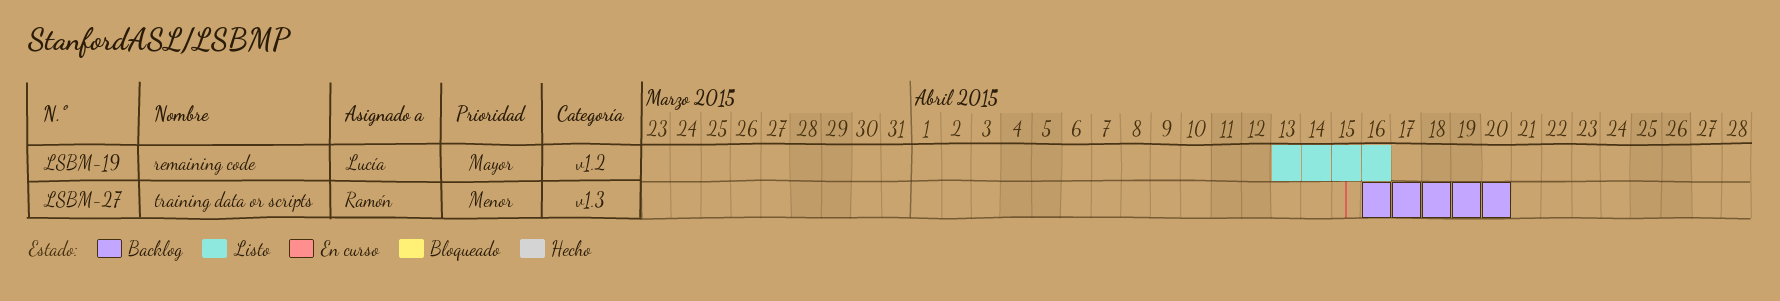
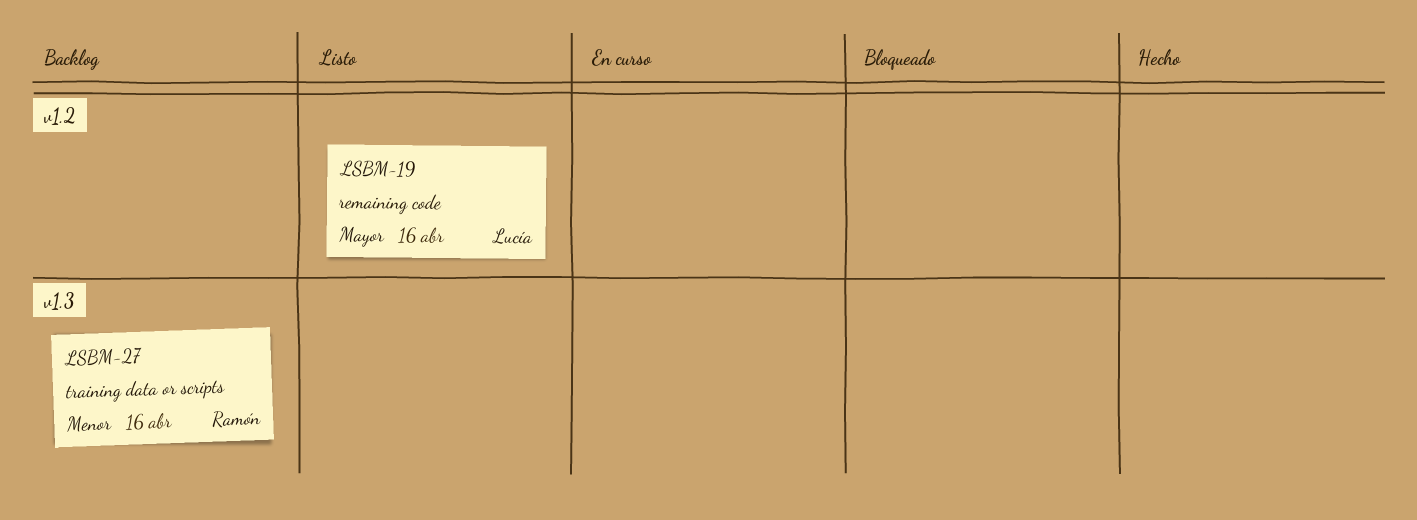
LSBM-27, due: Apr 20 -> Apr 16

